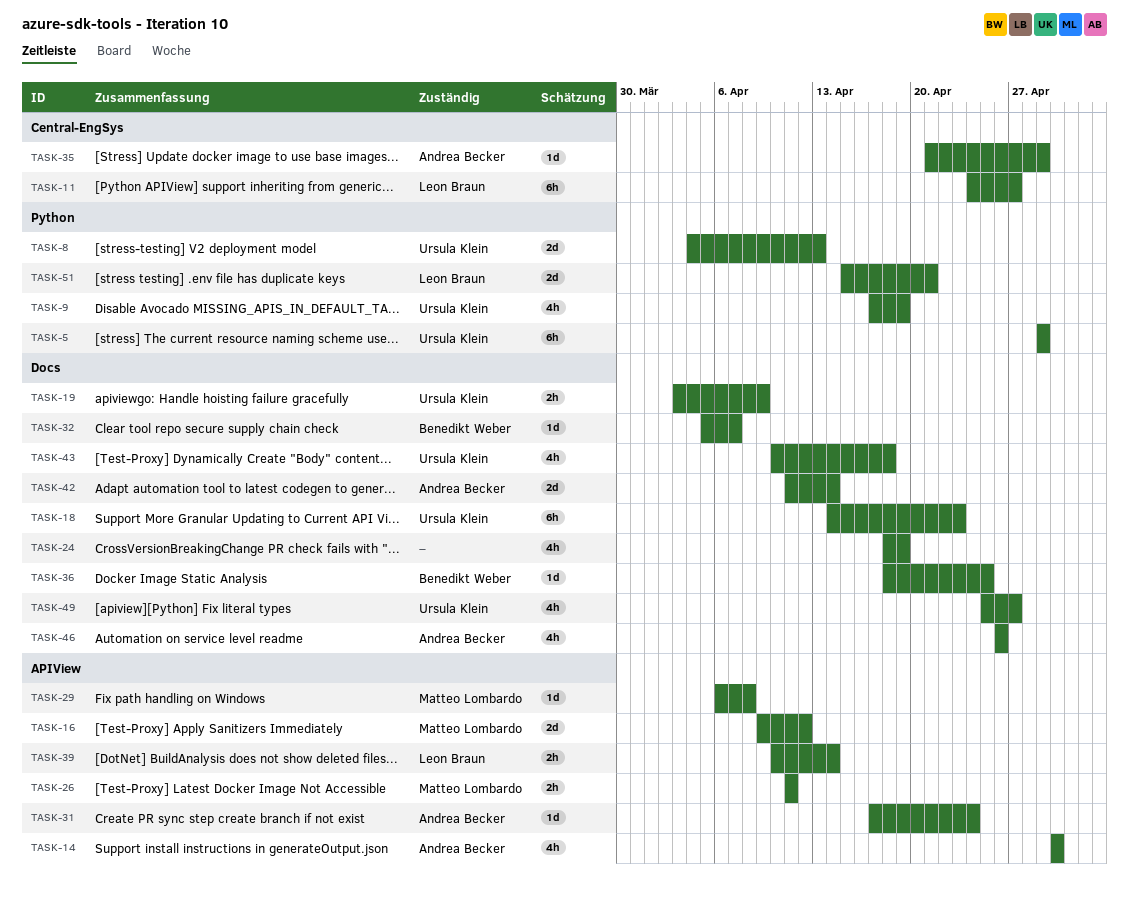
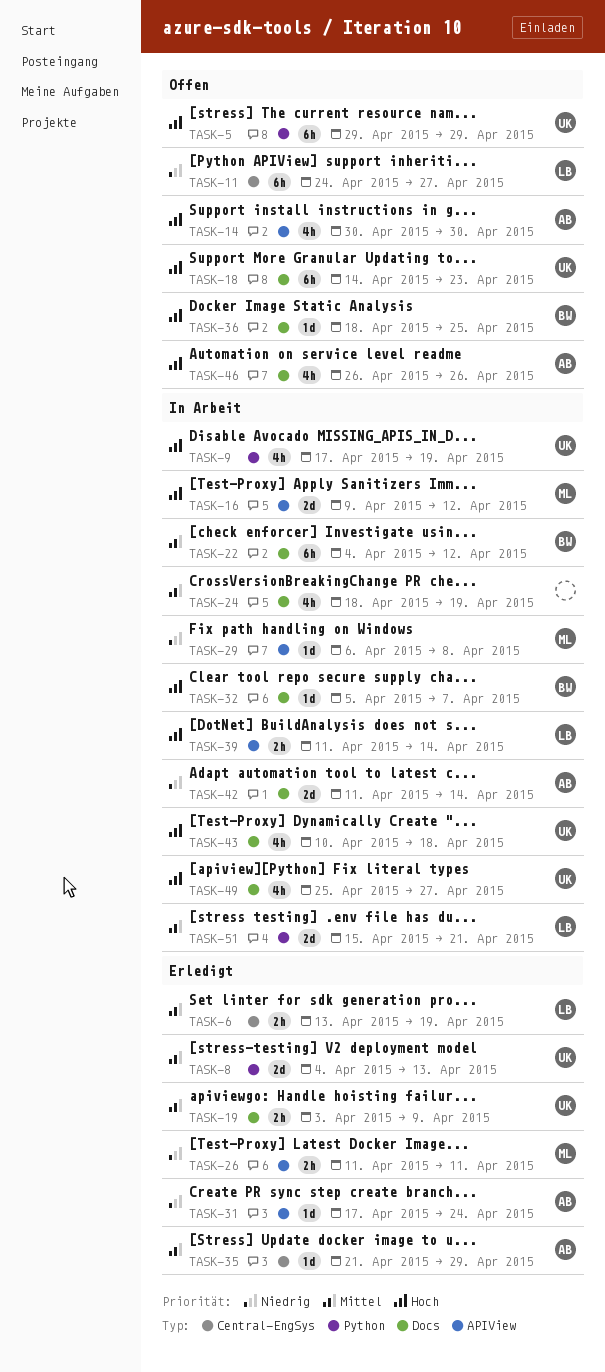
TASK-6: none -> present
TASK-22: none -> present
TASK-39, start: Apr 10 -> Apr 11

